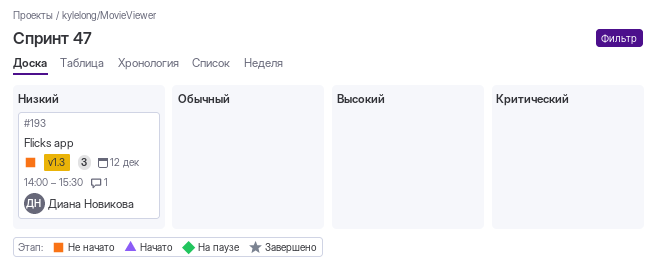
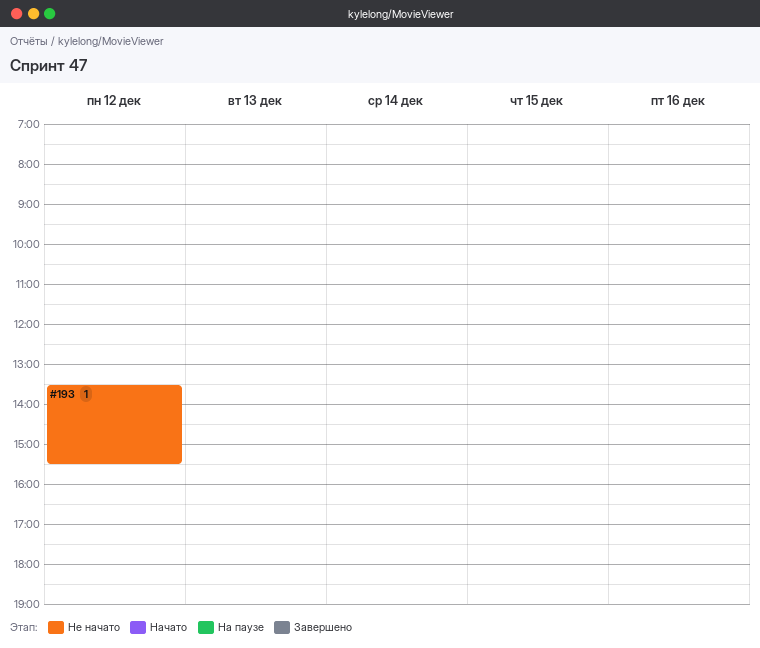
#193, estimate: 3 -> 1
#193, begins: 14:00 -> 13:30

